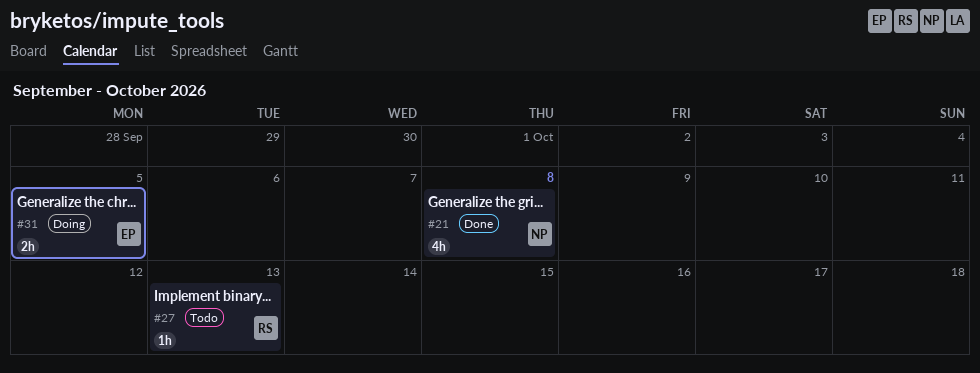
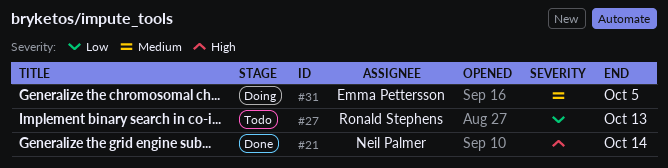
#21, due: Oct 8 -> Oct 14

